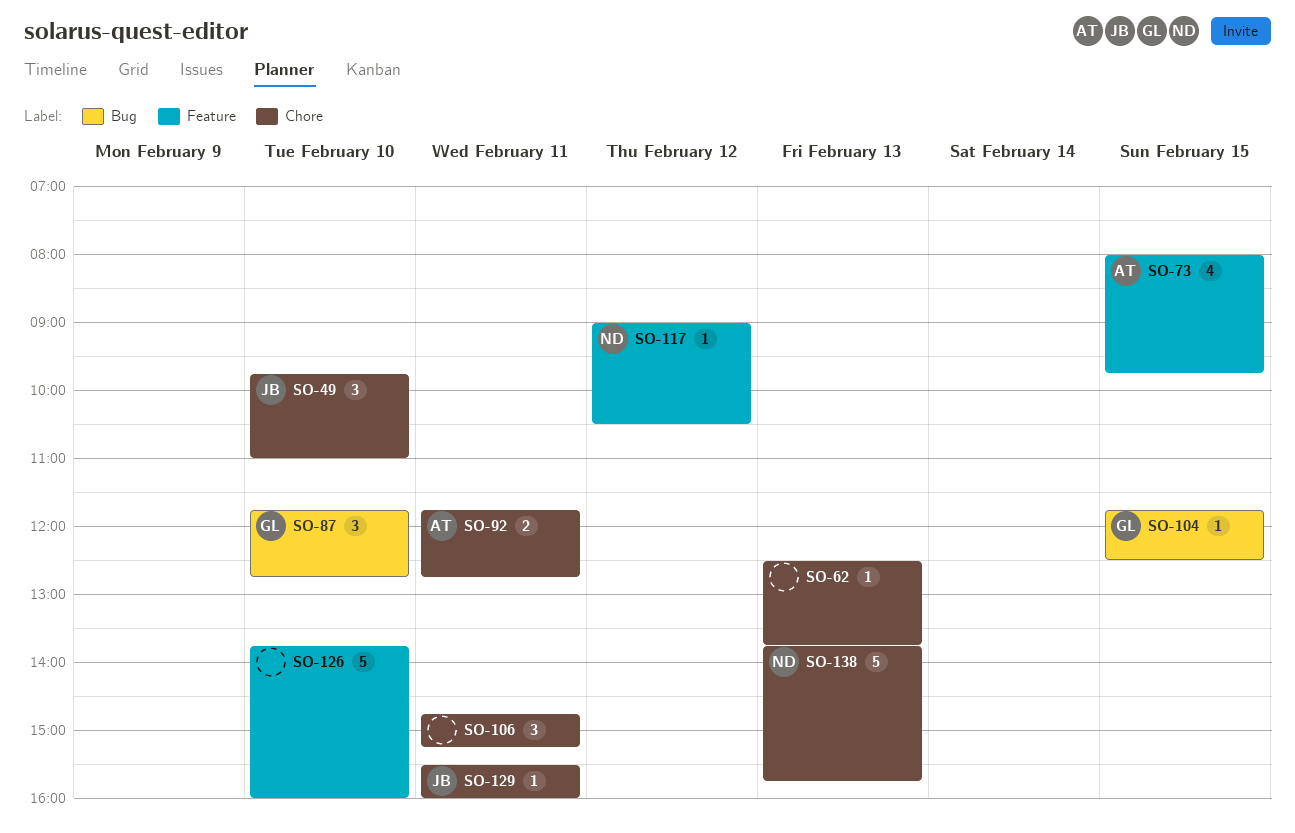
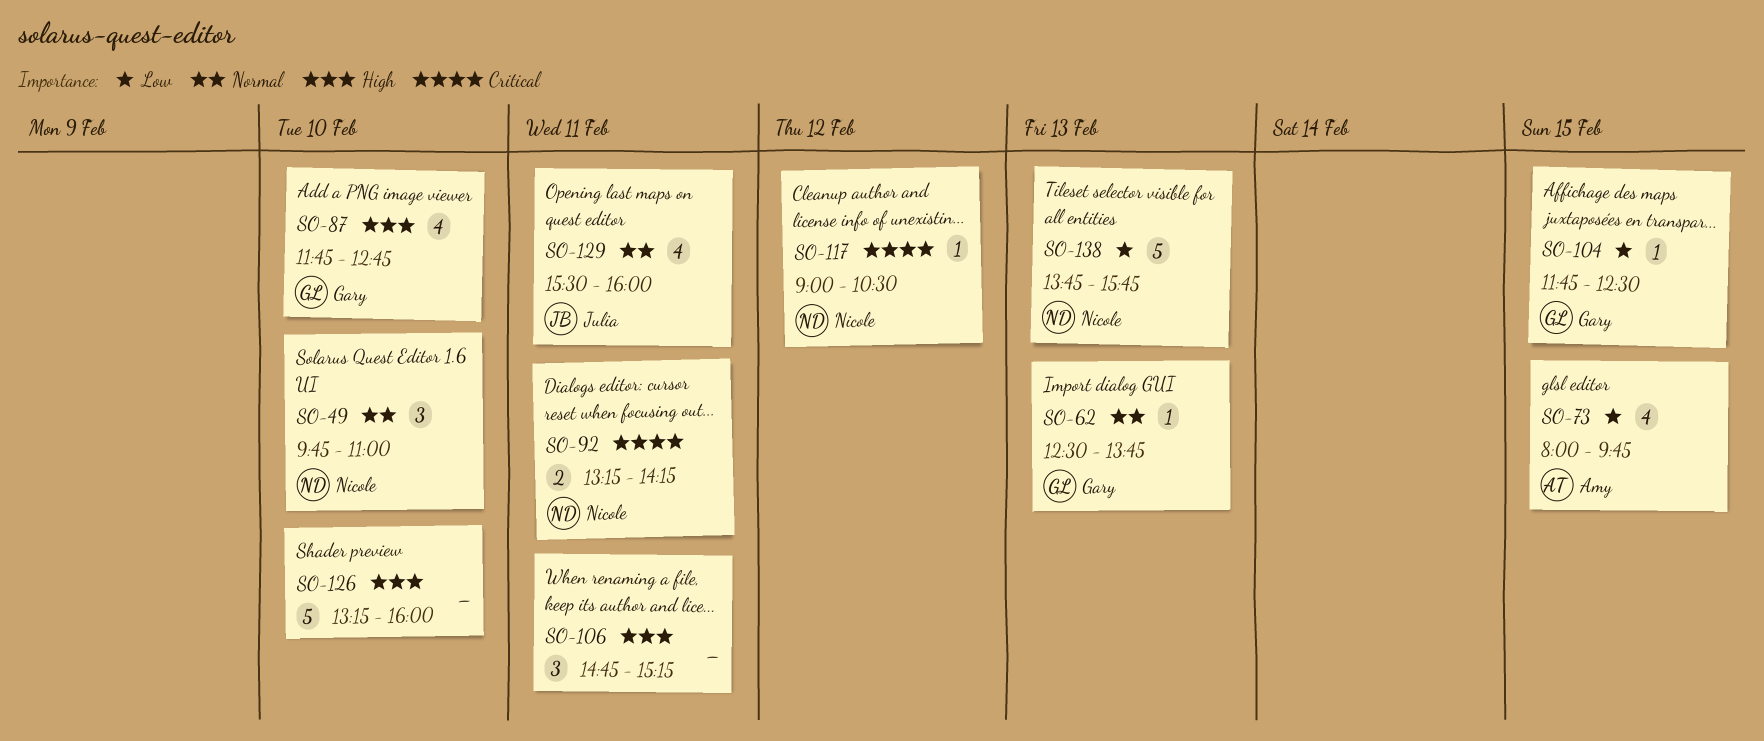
SO-49, owner: Julia -> Nicole
SO-62, owner: none -> Gary
SO-87, estimate: 3 -> 4
SO-92, owner: Amy -> Nicole
SO-92, begins: 11:45 -> 13:15
SO-92, ends: 12:45 -> 14:15
SO-126, begins: 13:45 -> 13:15
SO-129, estimate: 1 -> 4

